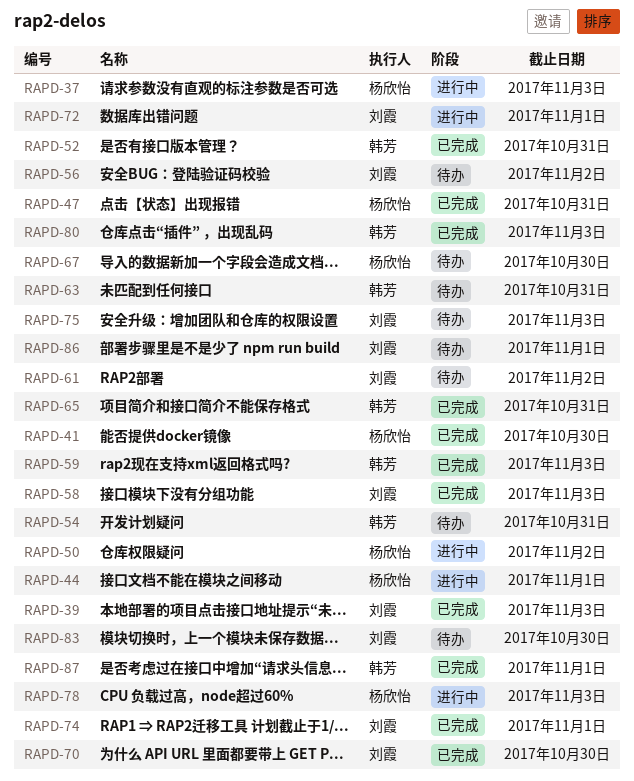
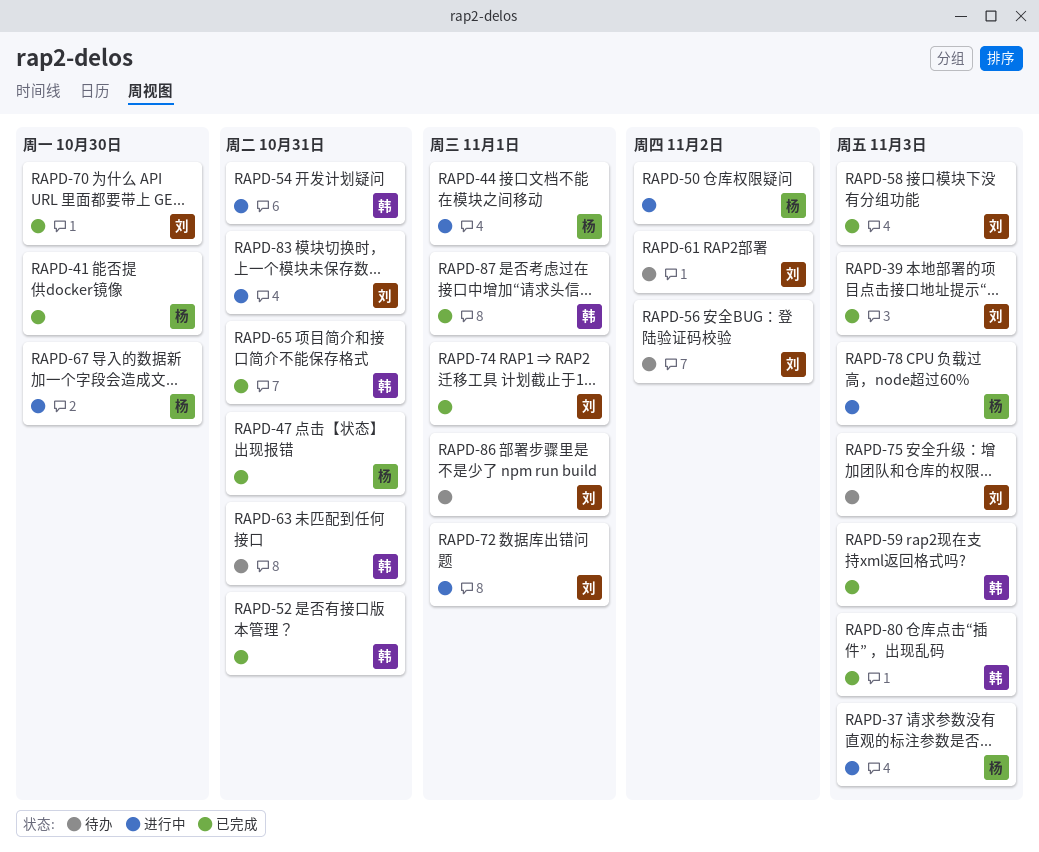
RAPD-54, status: 待办 -> 进行中
RAPD-67, status: 待办 -> 进行中
RAPD-83, status: 待办 -> 进行中
RAPD-83, due: Oct 30 -> Oct 31

